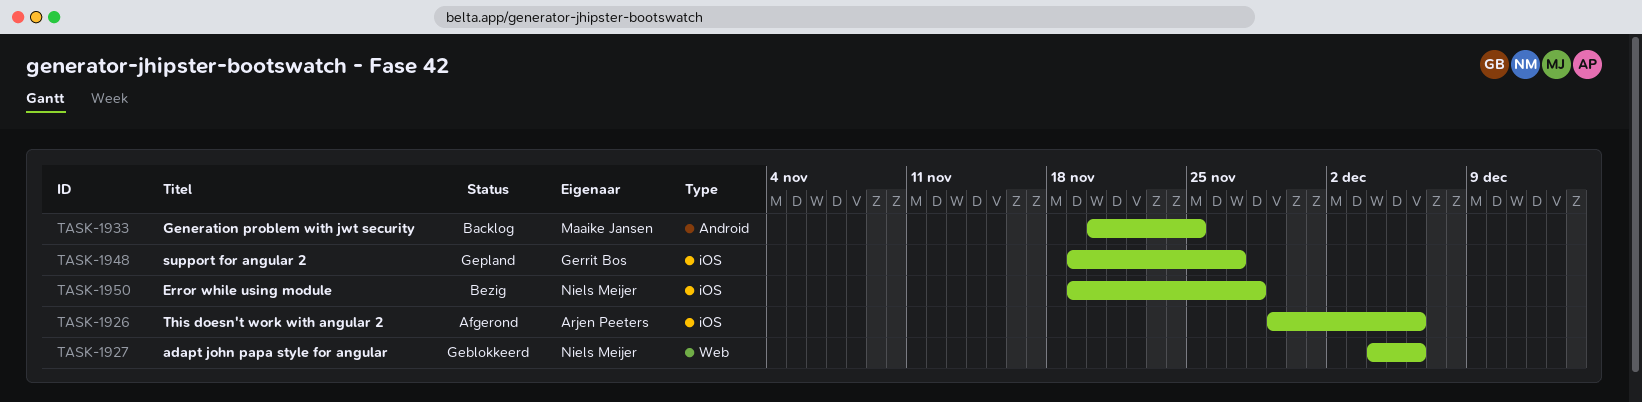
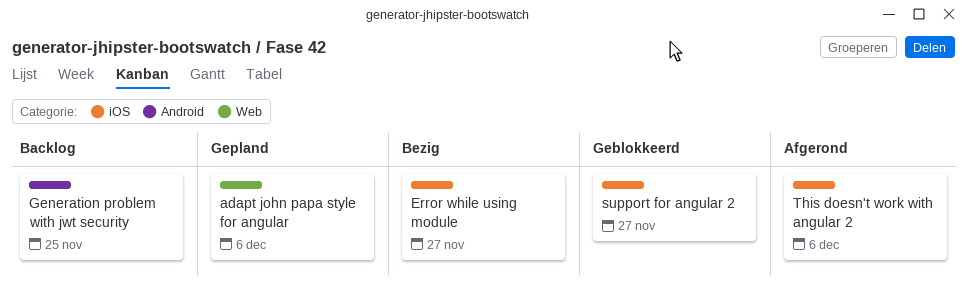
adapt john papa style for angular, status: Geblokkeerd -> Gepland
Error while using module, due: Nov 28 -> Nov 27
support for angular 2, status: Gepland -> Geblokkeerd

